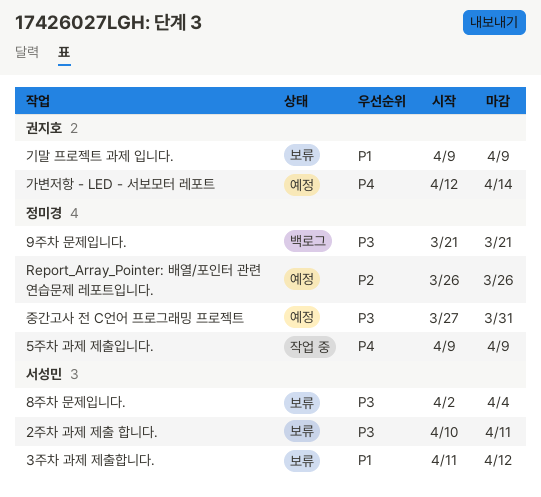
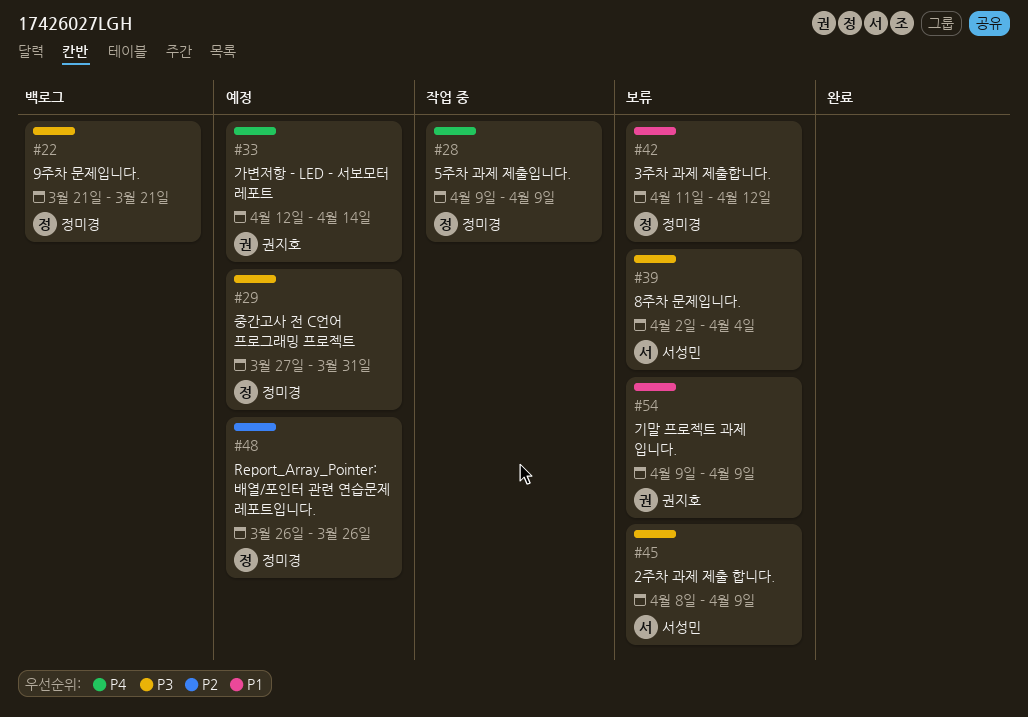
2주차 과제 제출 합니다., start: Apr 10 -> Apr 8
2주차 과제 제출 합니다., due: Apr 11 -> Apr 9
3주차 과제 제출합니다., owner: 서성민 -> 정미경

